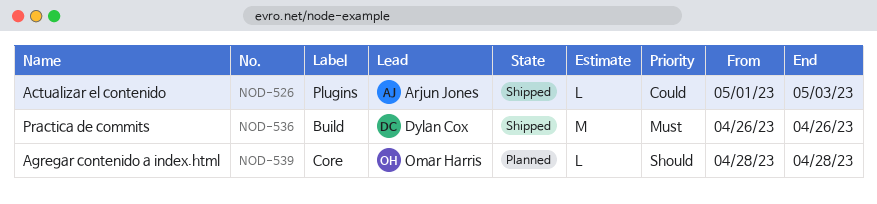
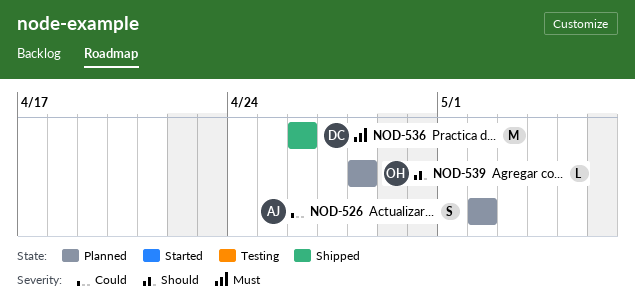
NOD-526, status: Shipped -> Planned
NOD-526, estimate: L -> S
NOD-526, start: May 1 -> May 2
NOD-526, due: May 3 -> May 2

